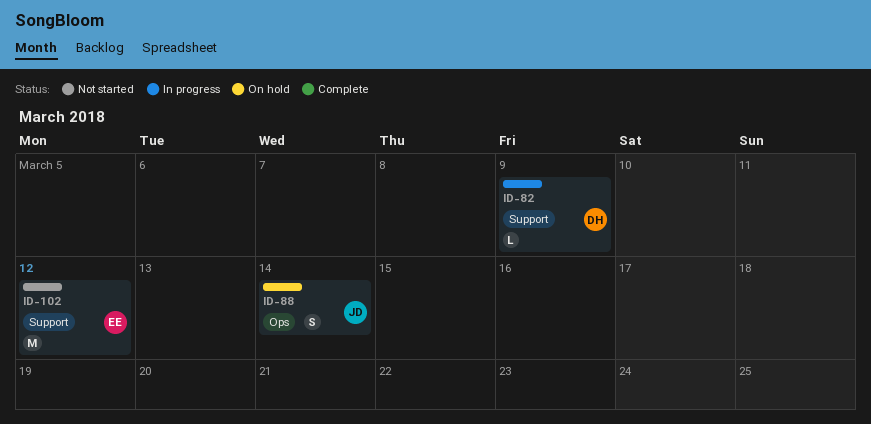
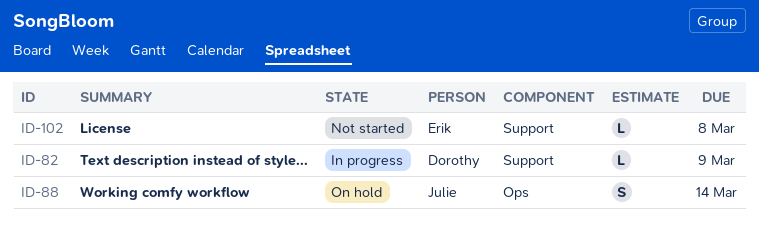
ID-102, estimate: M -> L
ID-102, due: Mar 12 -> Mar 8

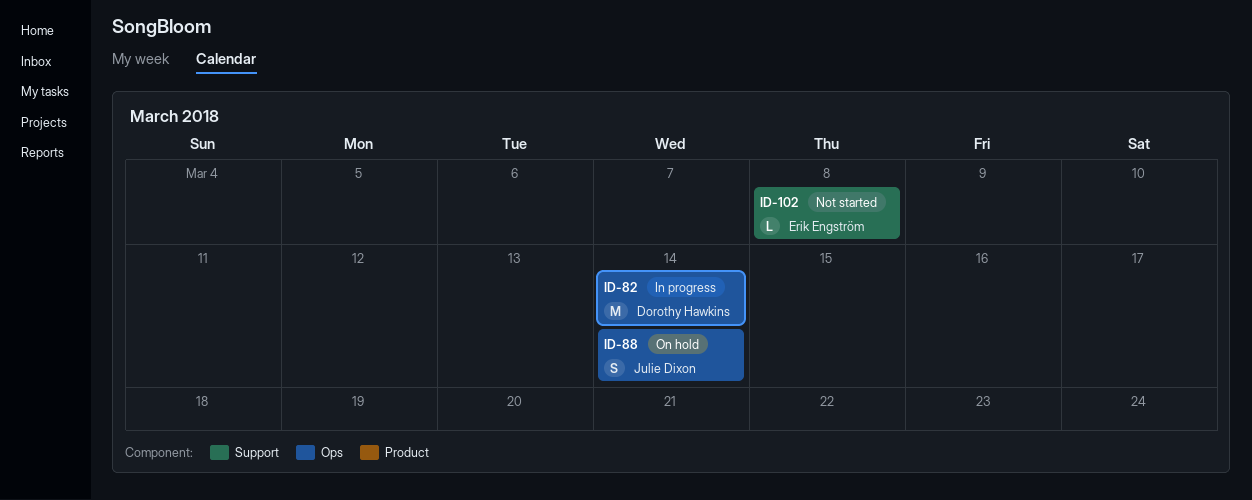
ID-82, label: Support -> Ops
ID-82, estimate: L -> M
ID-82, due: Mar 9 -> Mar 14

